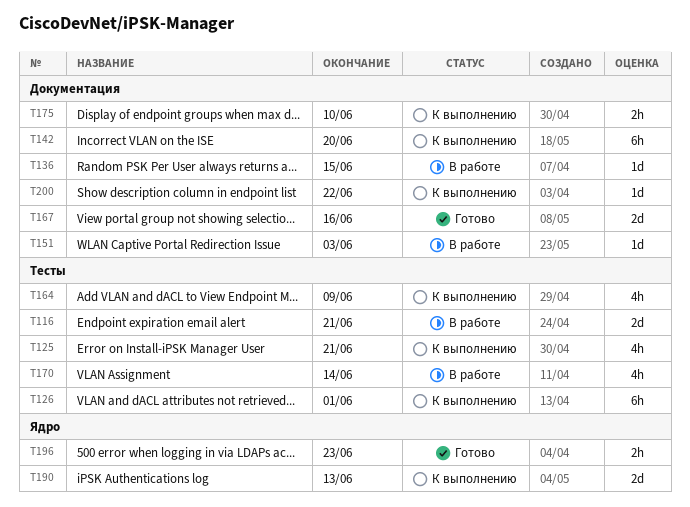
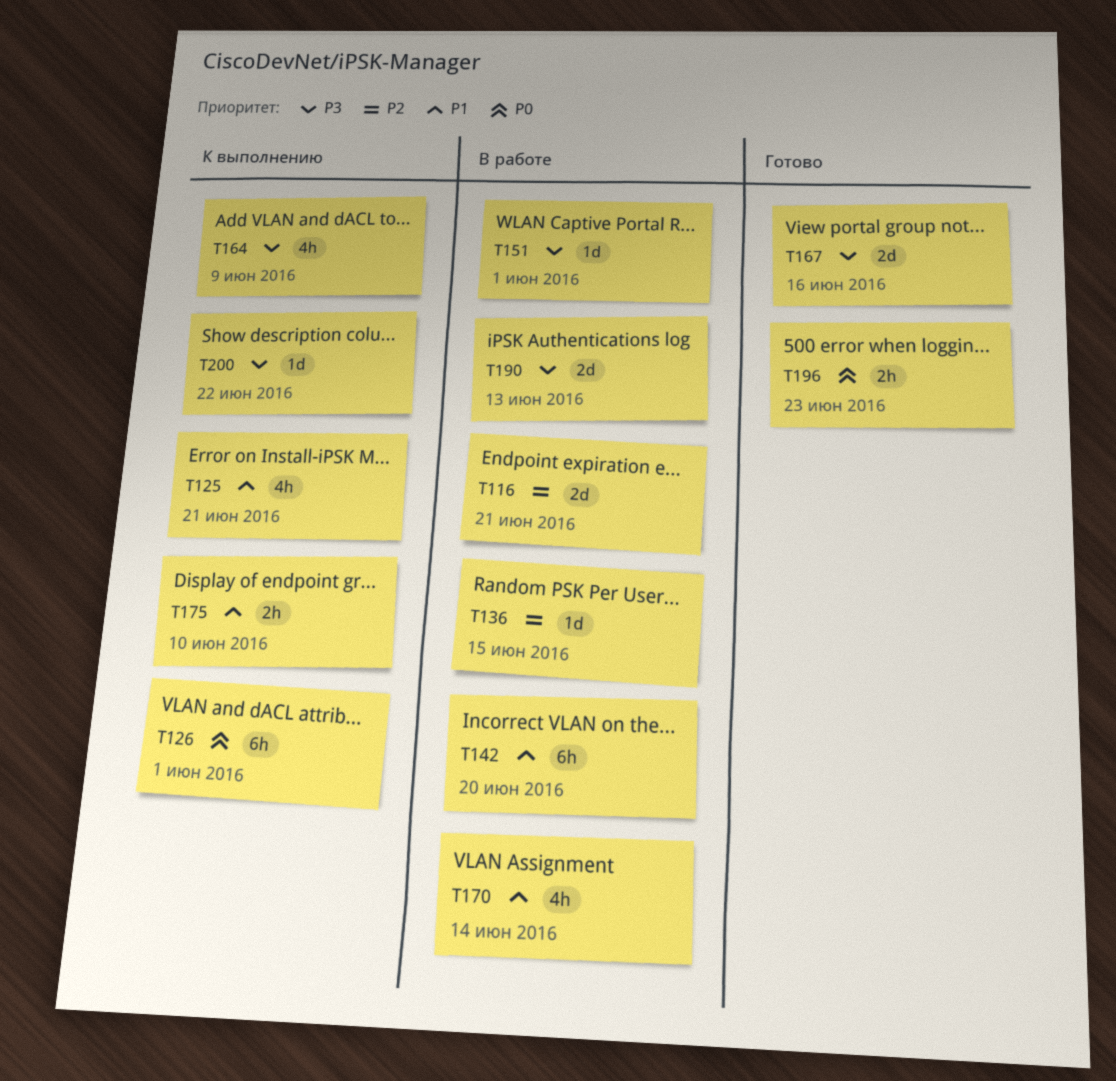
T142, status: К выполнению -> В работе
T151, due: Jun 3 -> Jun 1
T190, status: К выполнению -> В работе

